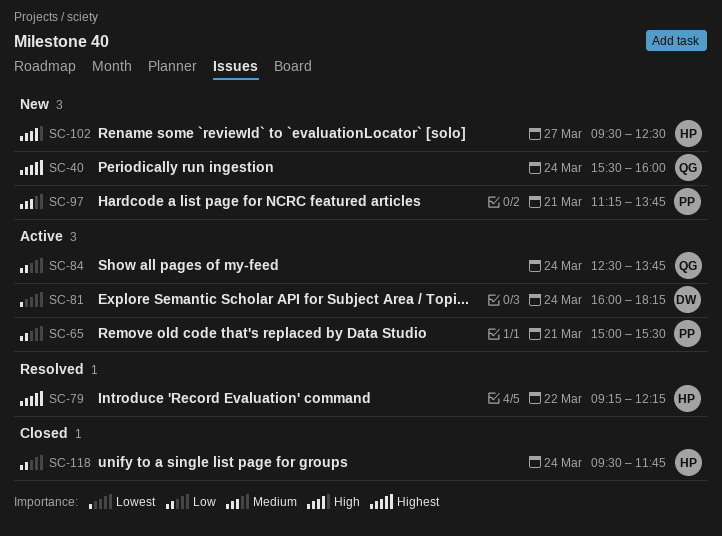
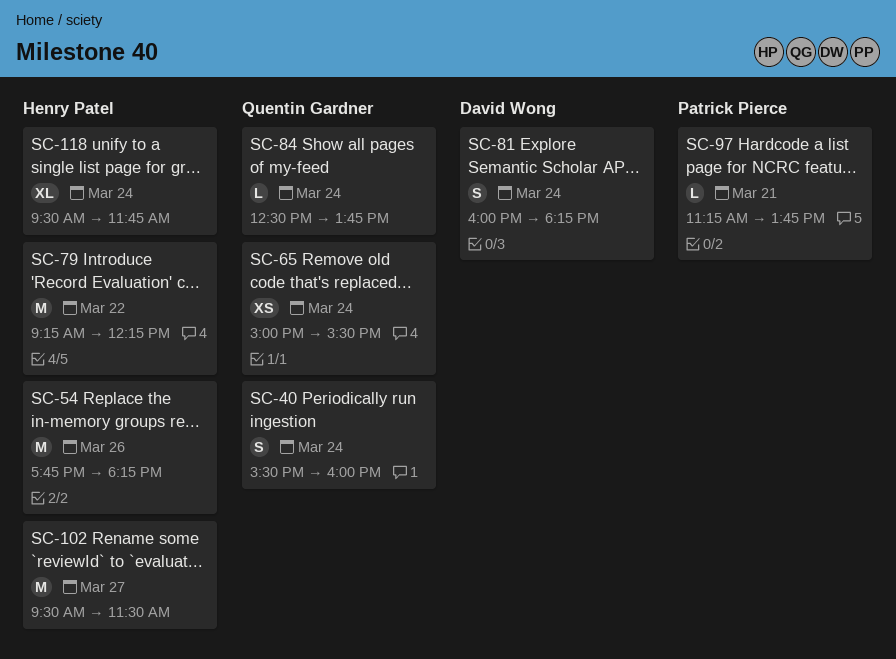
SC-54: none -> present
SC-65, owner: Patrick Pierce -> Quentin Gardner
SC-65, day: Mar 21 -> Mar 24
SC-102, ends: 12:30 -> 11:30

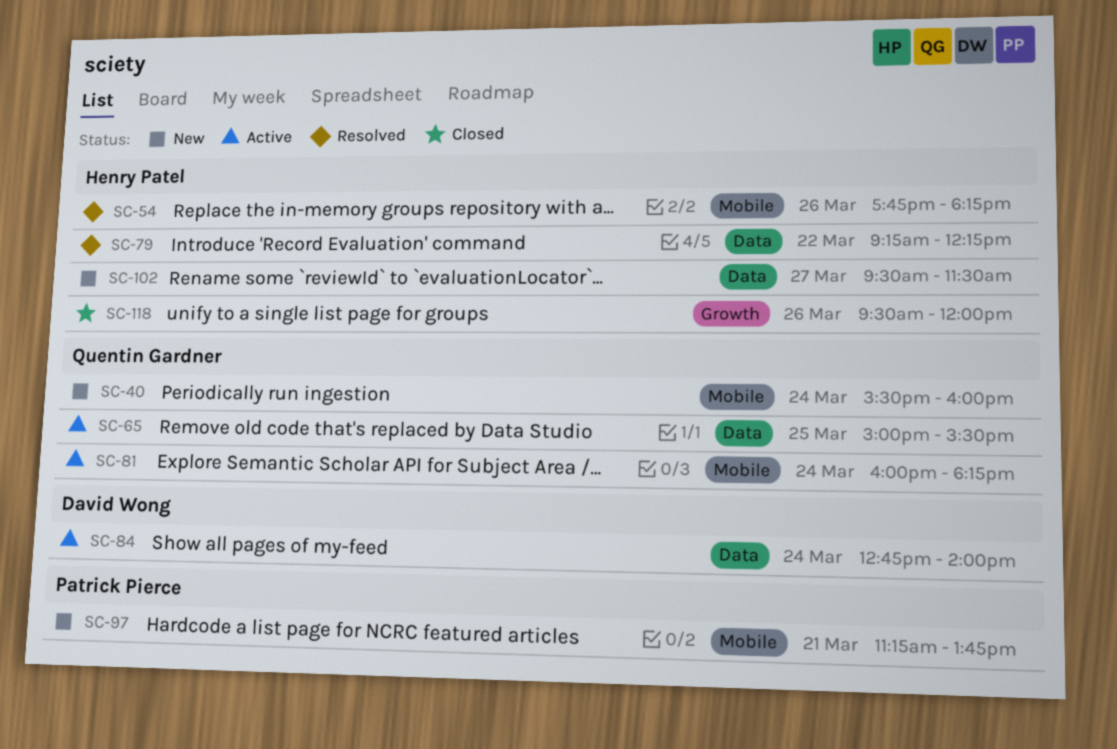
SC-65, day: Mar 24 -> Mar 25
SC-81, owner: David Wong -> Quentin Gardner
SC-84, owner: Quentin Gardner -> David Wong
SC-84, begins: 12:30 -> 12:45
SC-84, ends: 13:45 -> 14:00
SC-118, day: Mar 24 -> Mar 26
SC-118, ends: 11:45 -> 12:00

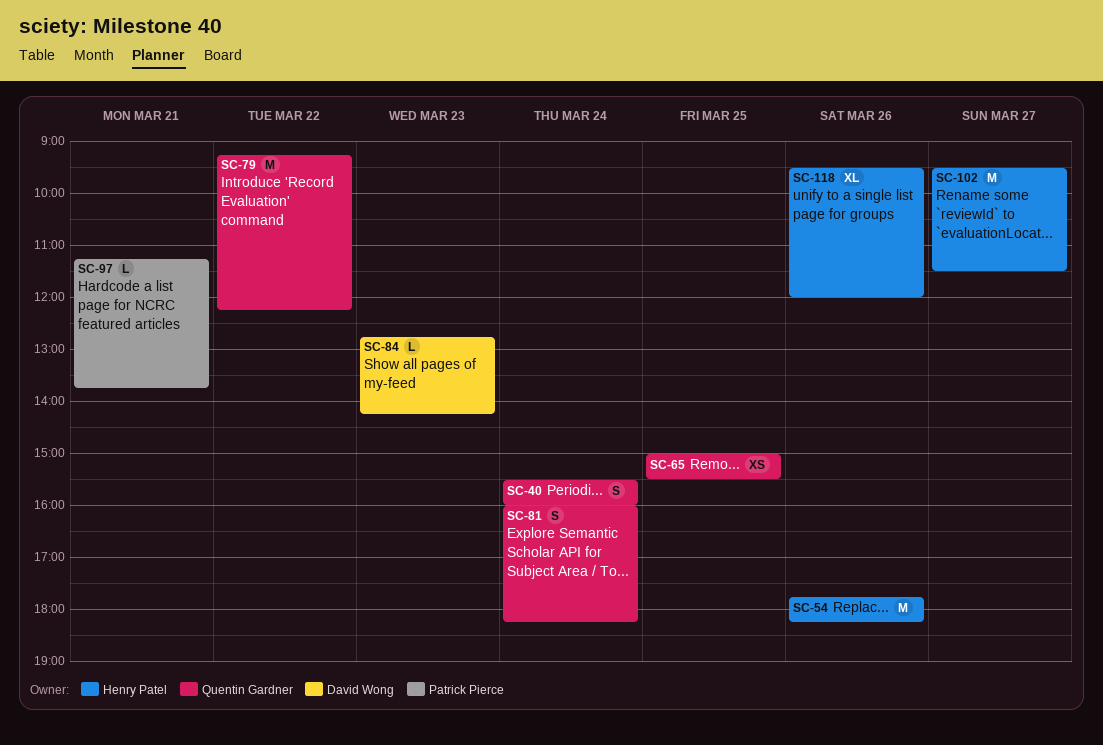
SC-79, owner: Henry Patel -> Quentin Gardner
SC-84, day: Mar 24 -> Mar 23
SC-84, ends: 14:00 -> 14:15

